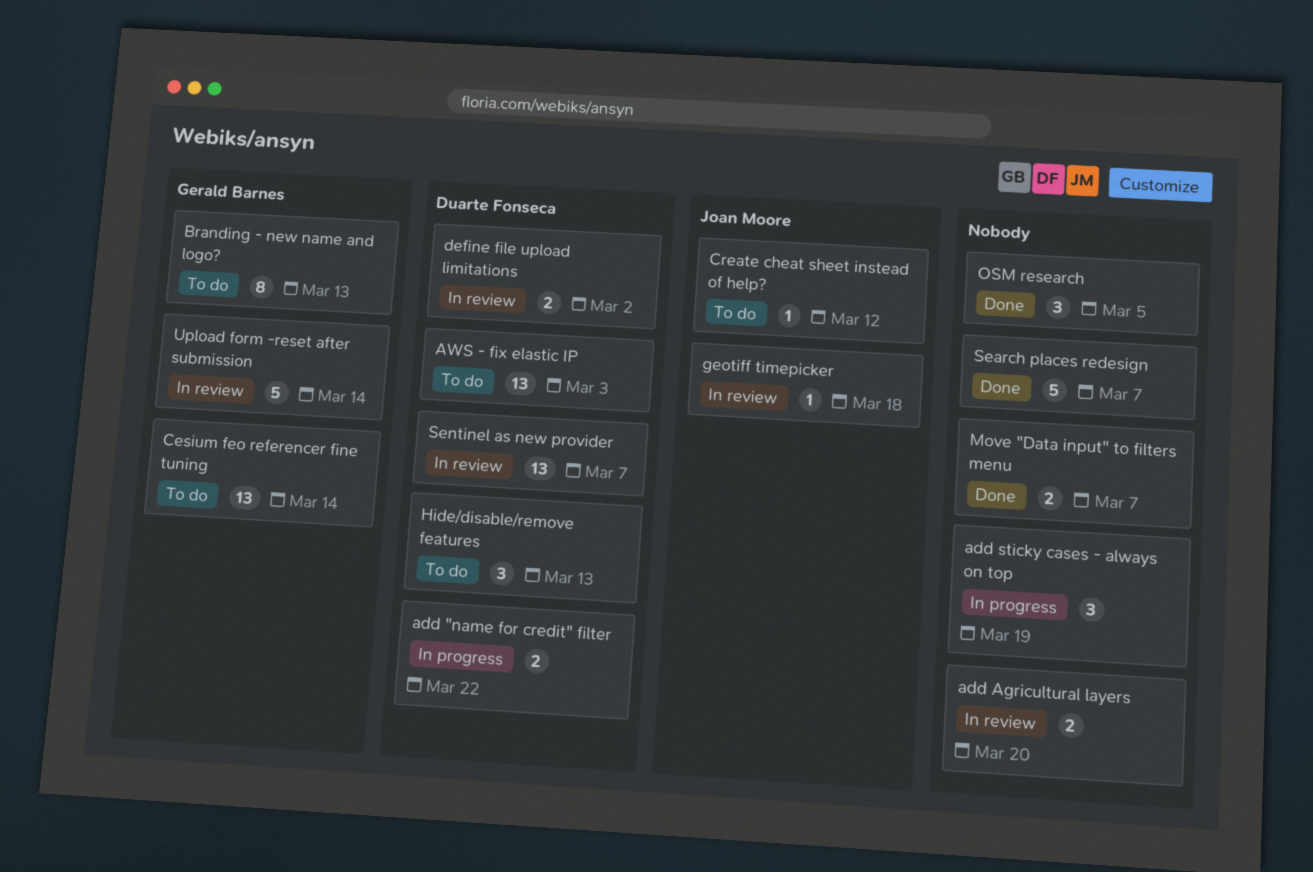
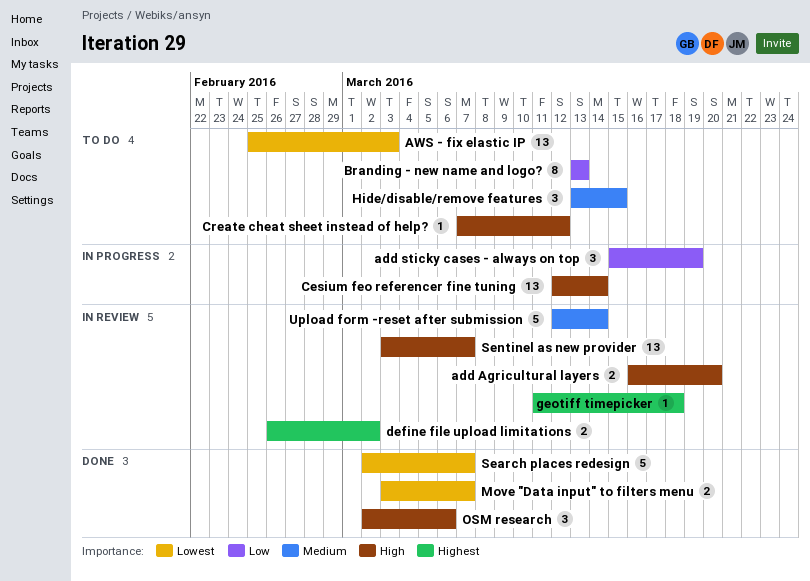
add "name for credit" filter: present -> none
Cesium feo referencer fine tuning, status: To do -> In progress
Hide/disable/remove features, due: Mar 13 -> Mar 15
OSM research, due: Mar 5 -> Mar 6

